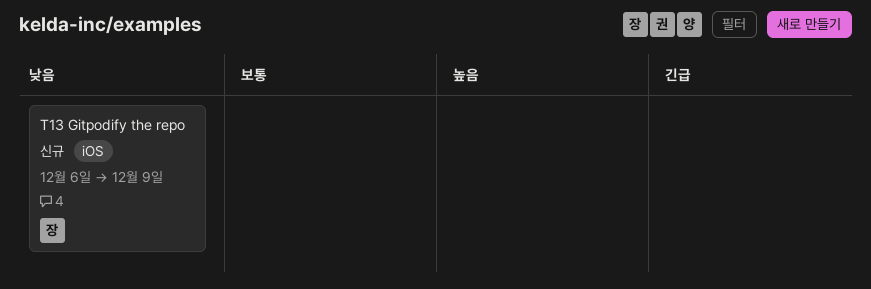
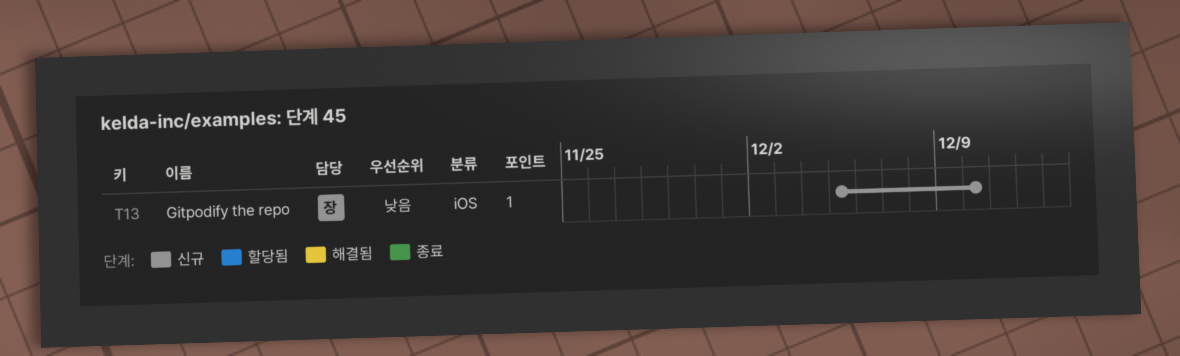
T13, start: Dec 6 -> Dec 5
T13, due: Dec 9 -> Dec 10

